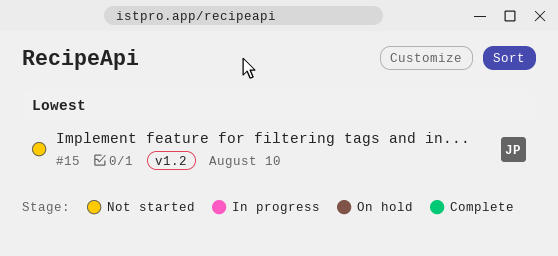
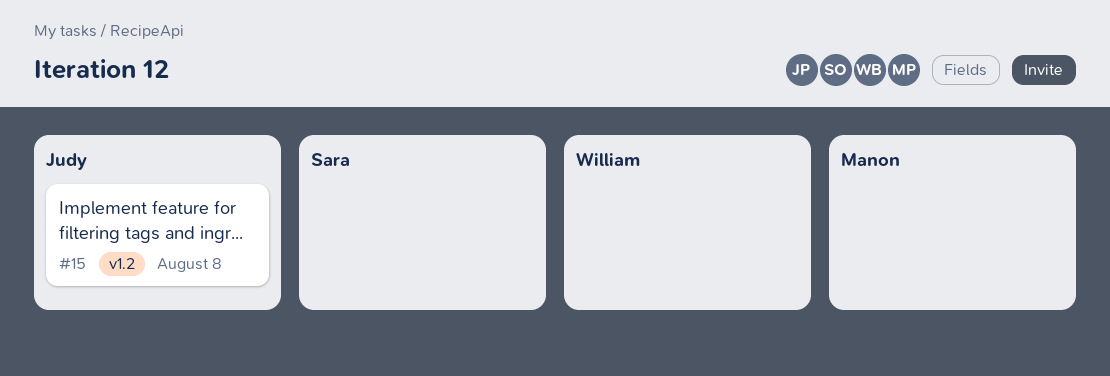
#15, due: Aug 10 -> Aug 8

